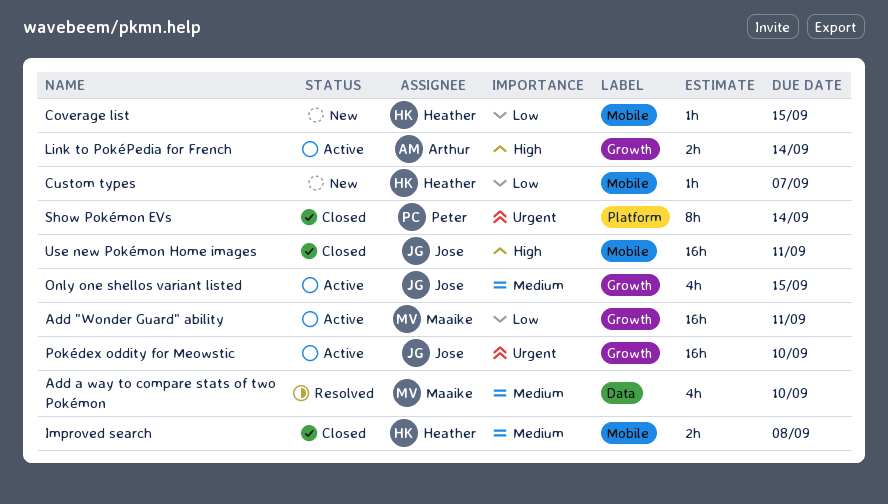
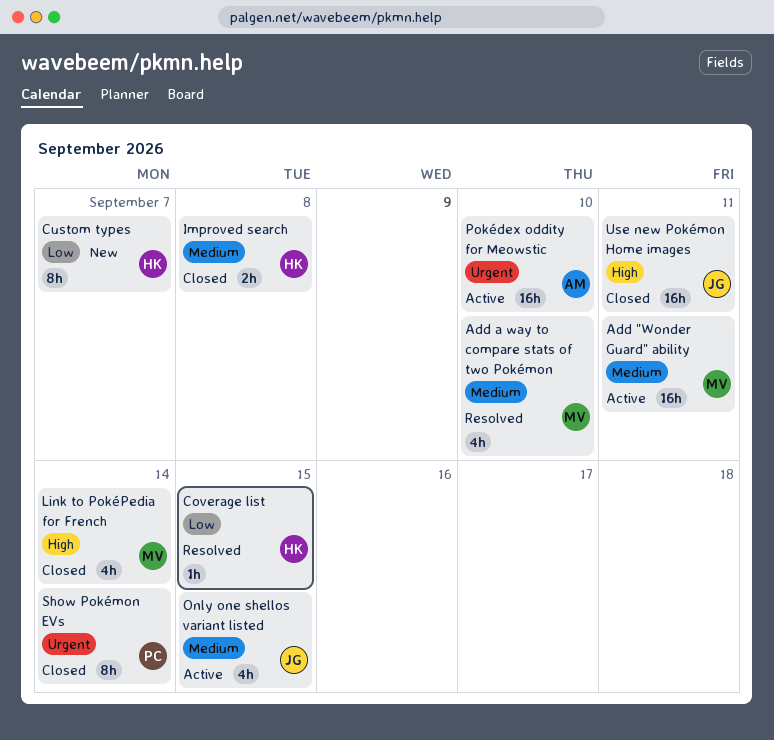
Add "Wonder Guard" ability, priority: Low -> Medium
Coverage list, status: New -> Resolved
Custom types, estimate: 1h -> 8h
Link to PokéPedia for French, status: Active -> Closed
Link to PokéPedia for French, owner: Arthur -> Maaike
Link to PokéPedia for French, estimate: 2h -> 4h
Pokédex oddity for Meowstic, owner: Jose -> Arthur

